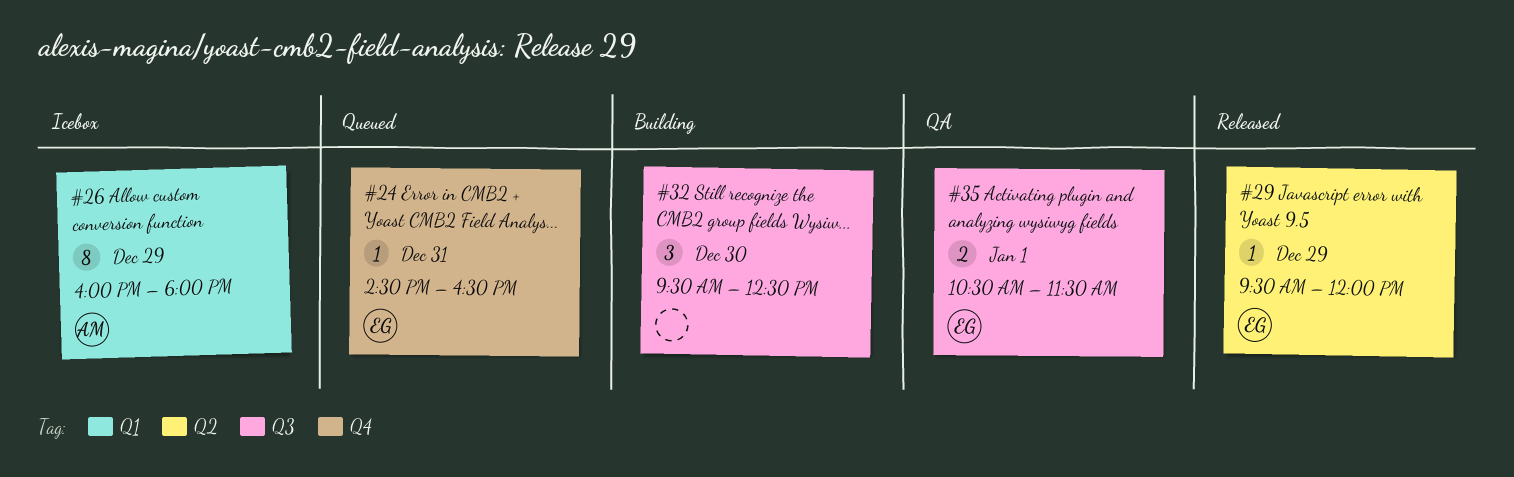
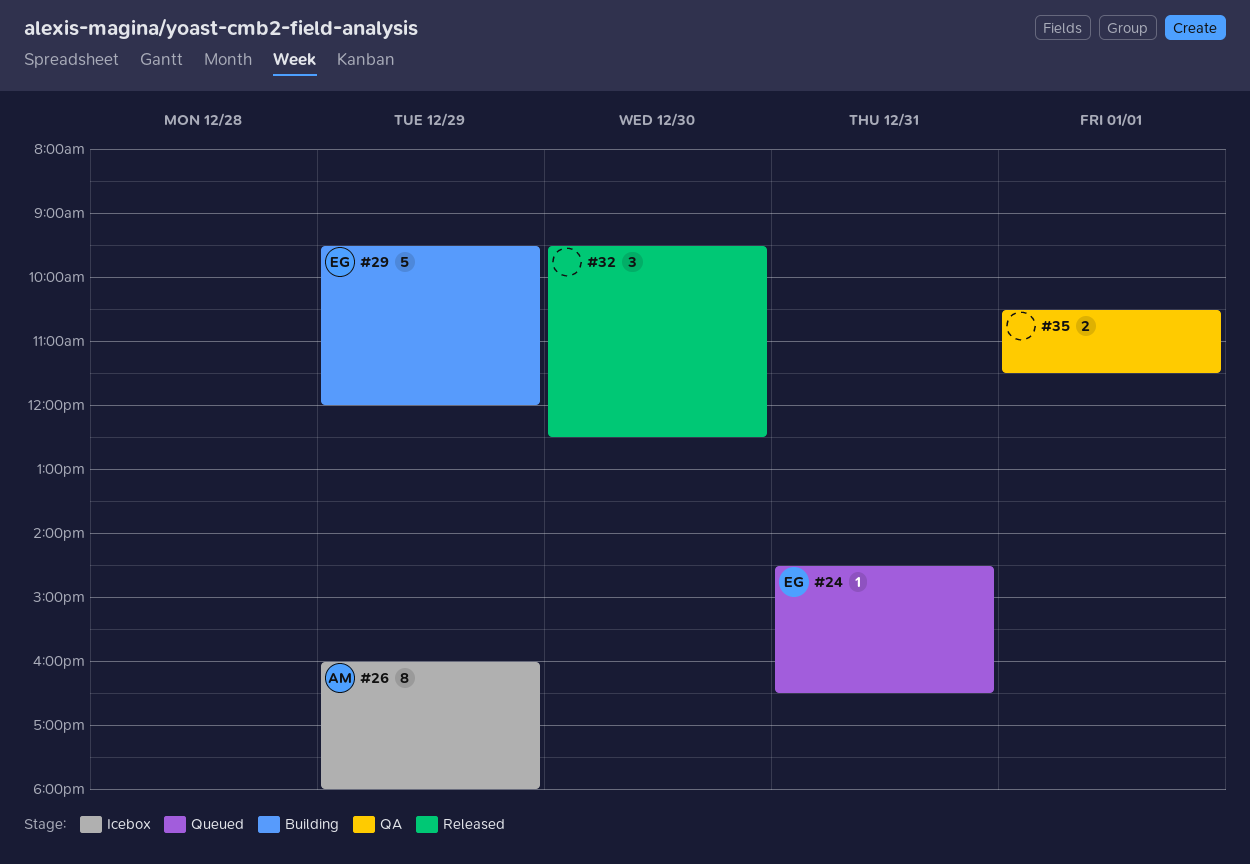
#29, status: Released -> Building
#29, estimate: 1 -> 5
#32, status: Building -> Released
#35, owner: EG -> none

